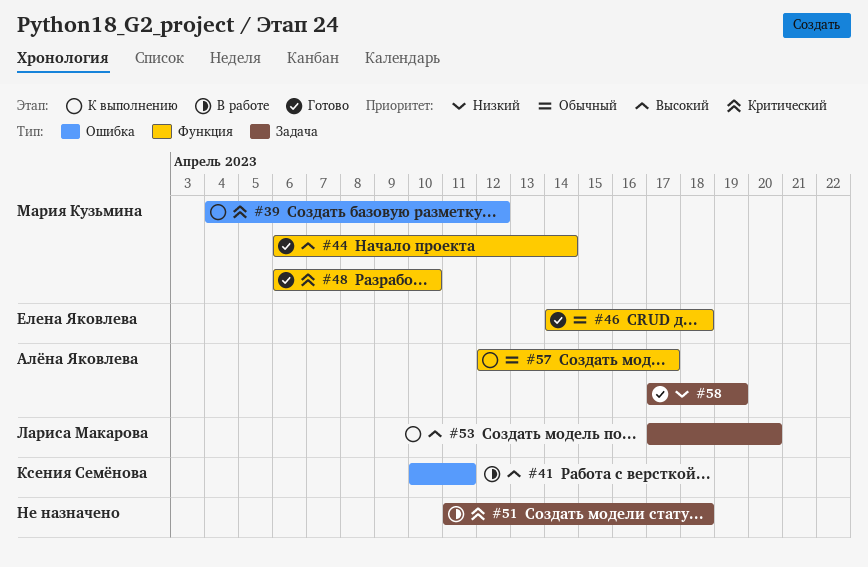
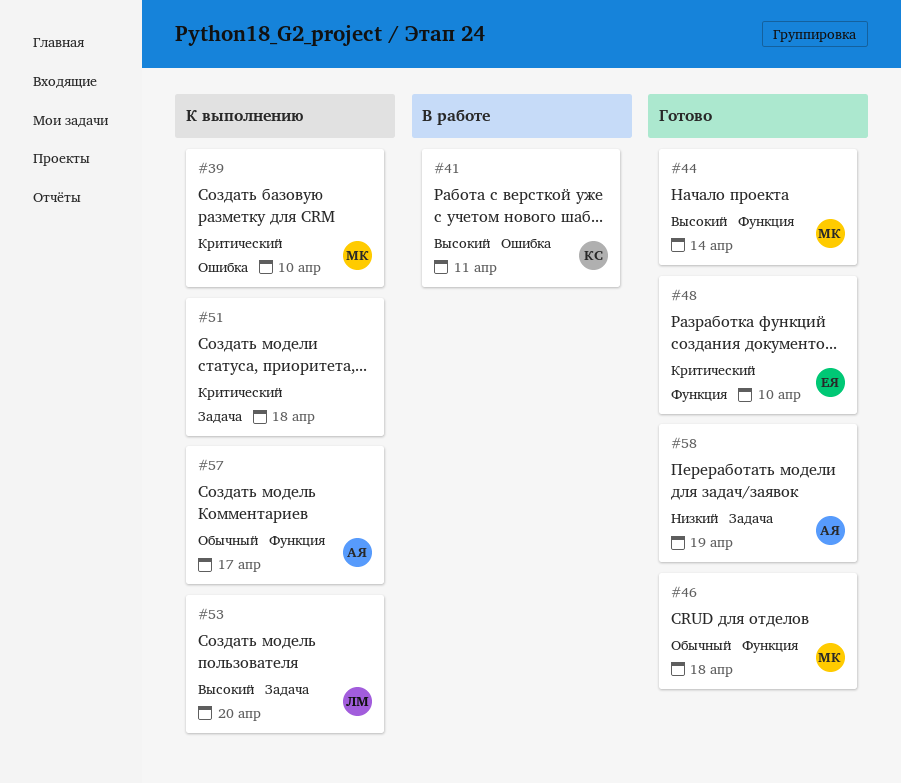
#39, due: Apr 12 -> Apr 10
#46, owner: Елена Яковлева -> Мария Кузьмина
#48, owner: Мария Кузьмина -> Елена Яковлева
#51, status: В работе -> К выполнению

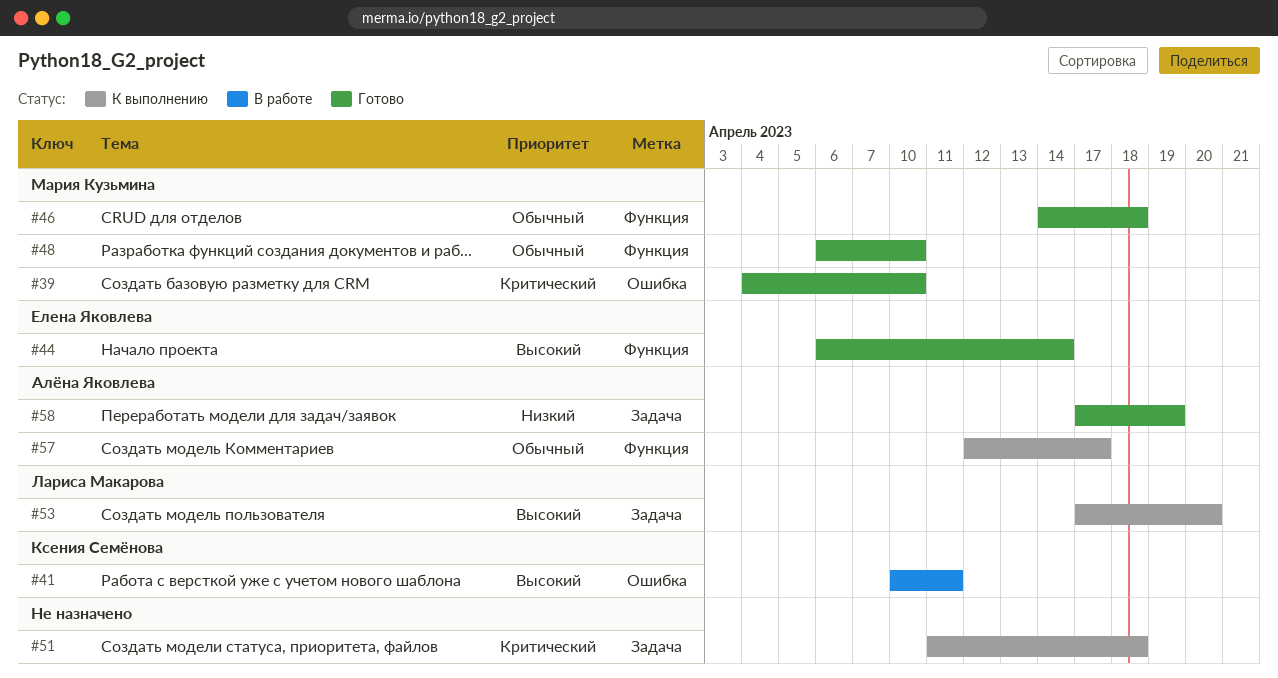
#39, status: К выполнению -> Готово
#44, owner: Мария Кузьмина -> Елена Яковлева
#48, owner: Елена Яковлева -> Мария Кузьмина
#48, priority: Критический -> Обычный

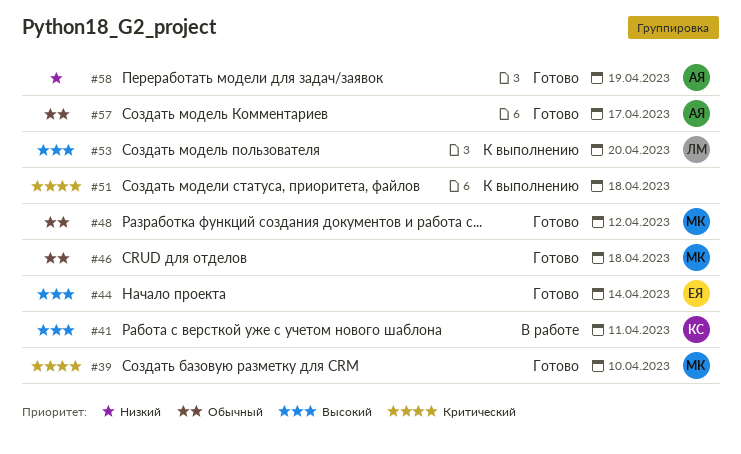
#48, due: Apr 10 -> Apr 12
#57, status: К выполнению -> Готово

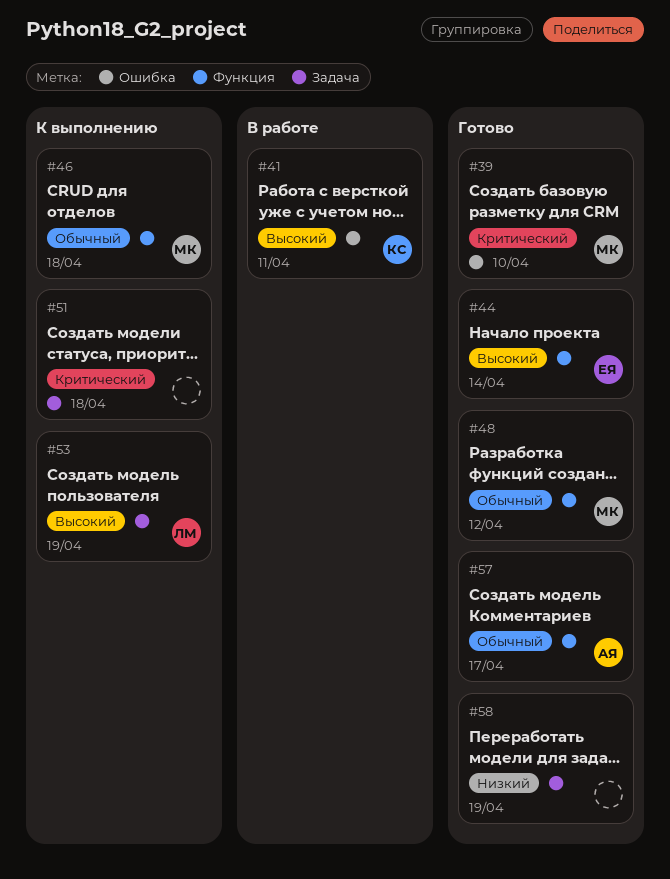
#46, status: Готово -> К выполнению
#53, due: Apr 20 -> Apr 19
#58, owner: АЯ -> none

